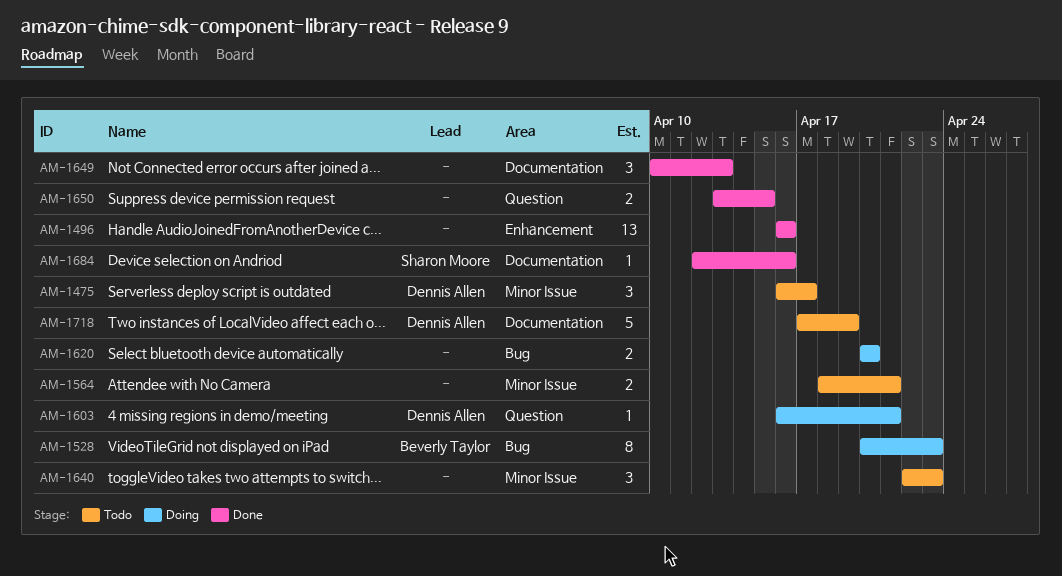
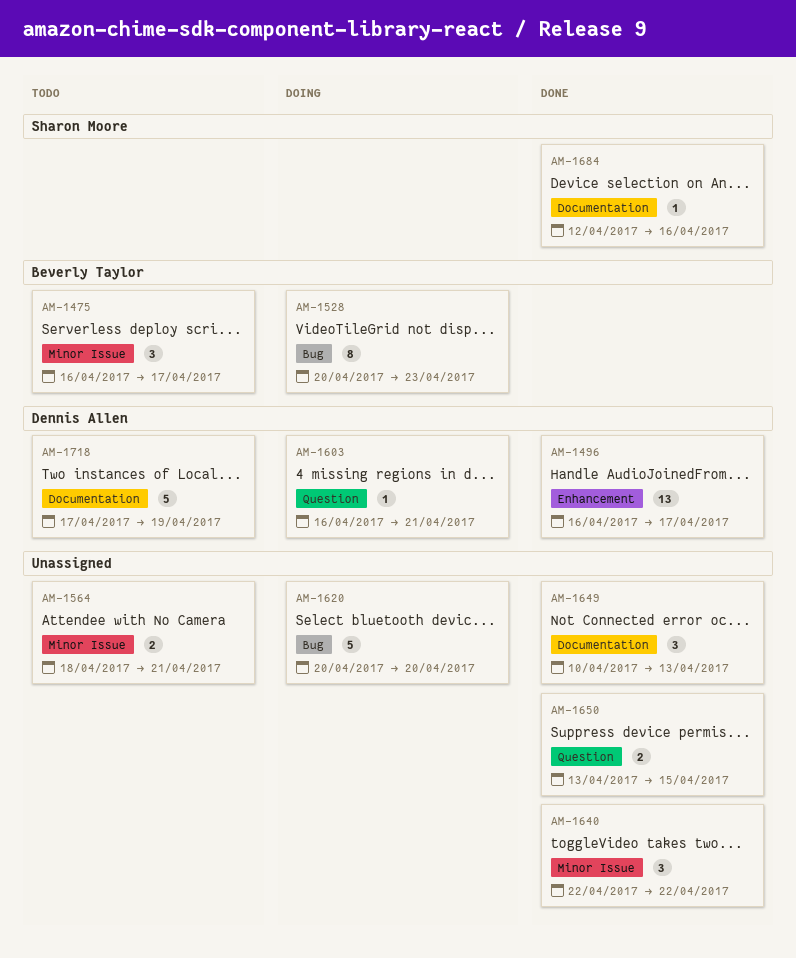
AM-1475, owner: Dennis Allen -> Beverly Taylor
AM-1496, owner: none -> Dennis Allen
AM-1496, due: Apr 16 -> Apr 17
AM-1620, estimate: 2 -> 5
AM-1640, status: Todo -> Done
AM-1640, due: Apr 23 -> Apr 22

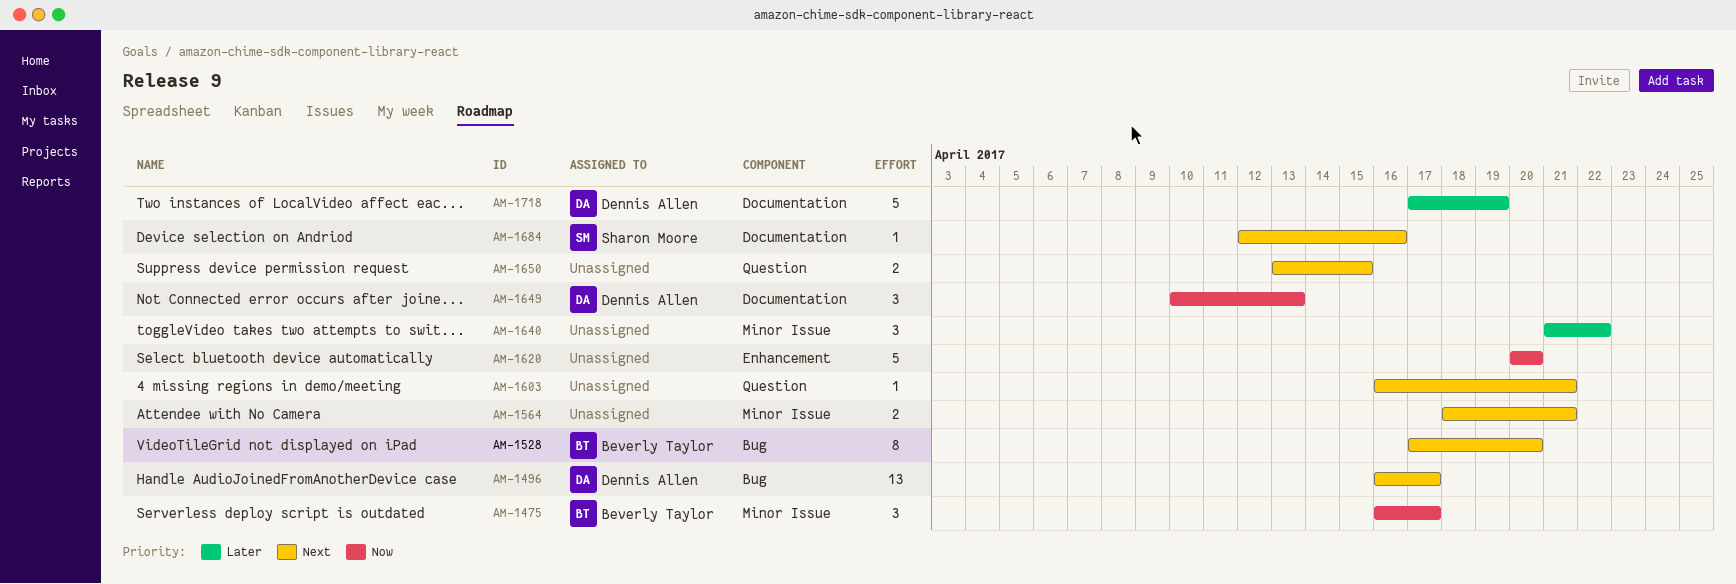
AM-1496, label: Enhancement -> Bug
AM-1528, start: Apr 20 -> Apr 17
AM-1528, due: Apr 23 -> Apr 20
AM-1603, owner: Dennis Allen -> none
AM-1620, label: Bug -> Enhancement
AM-1640, start: Apr 22 -> Apr 21
AM-1649, owner: none -> Dennis Allen

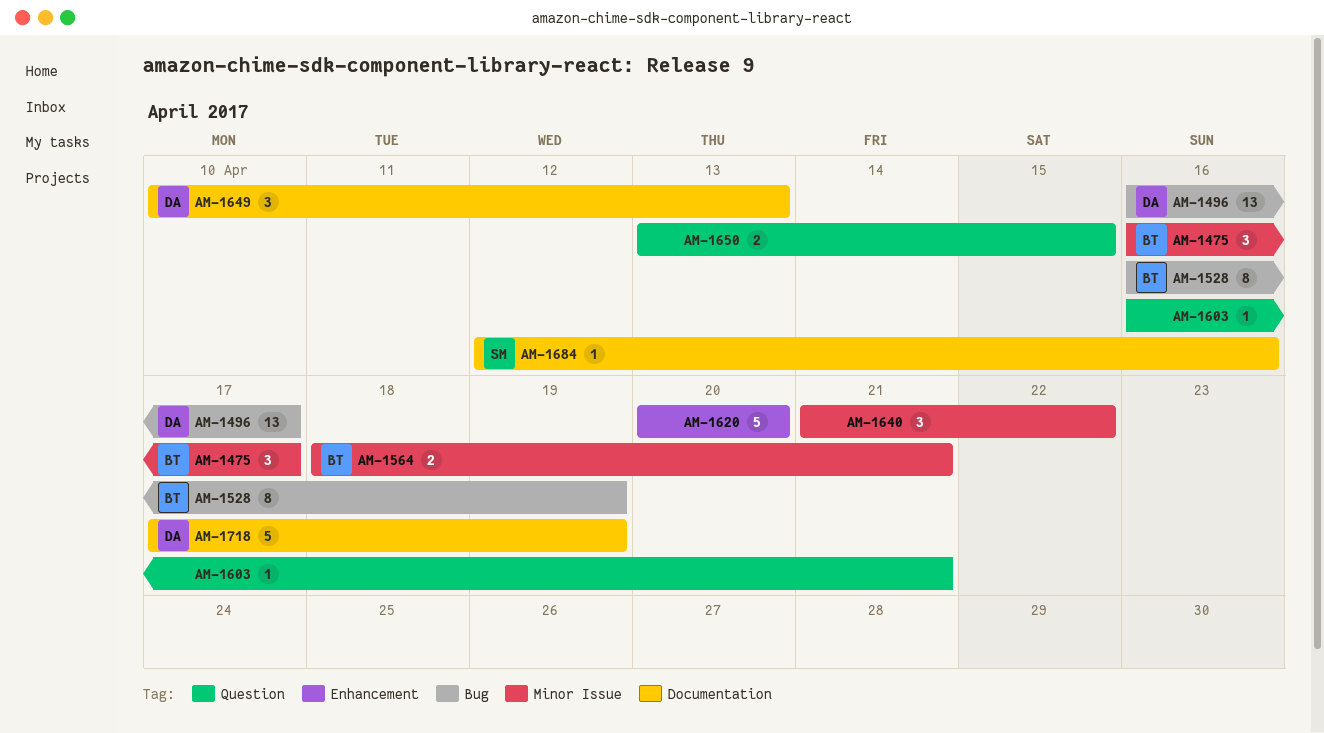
AM-1528, start: Apr 17 -> Apr 16
AM-1528, due: Apr 20 -> Apr 19
AM-1564, owner: none -> Beverly Taylor

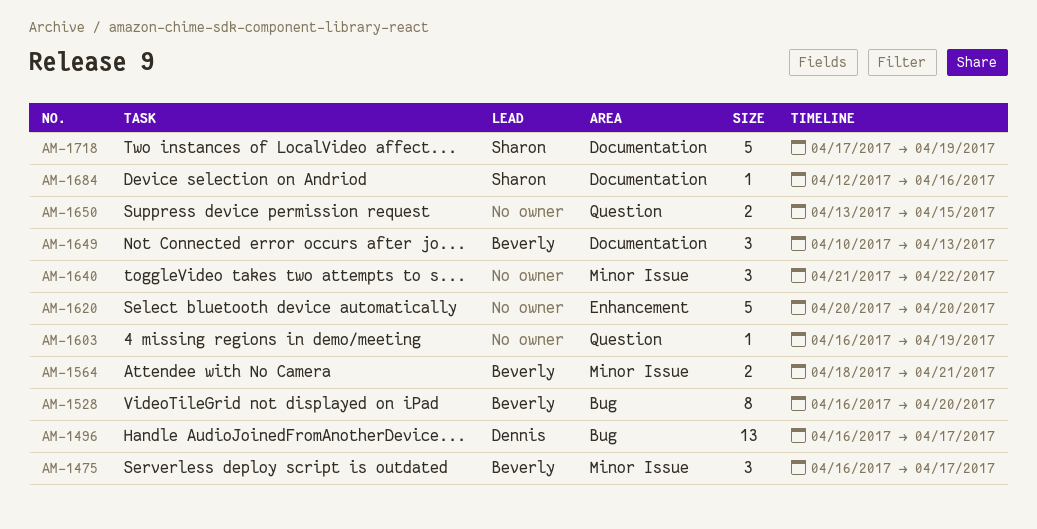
AM-1528, due: Apr 19 -> Apr 20
AM-1603, due: Apr 21 -> Apr 19
AM-1649, owner: Dennis -> Beverly
AM-1718, owner: Dennis -> Sharon

